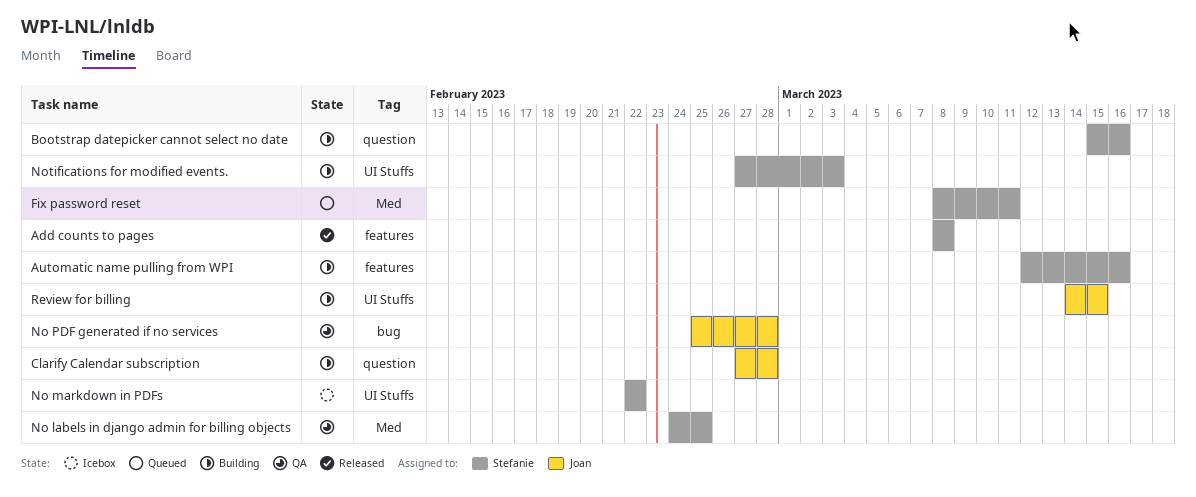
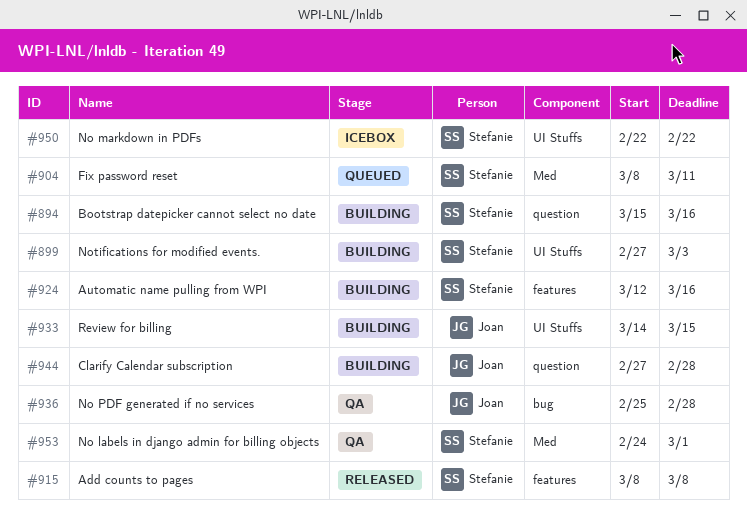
No labels in django admin for billing objects, due: Feb 25 -> Mar 1

